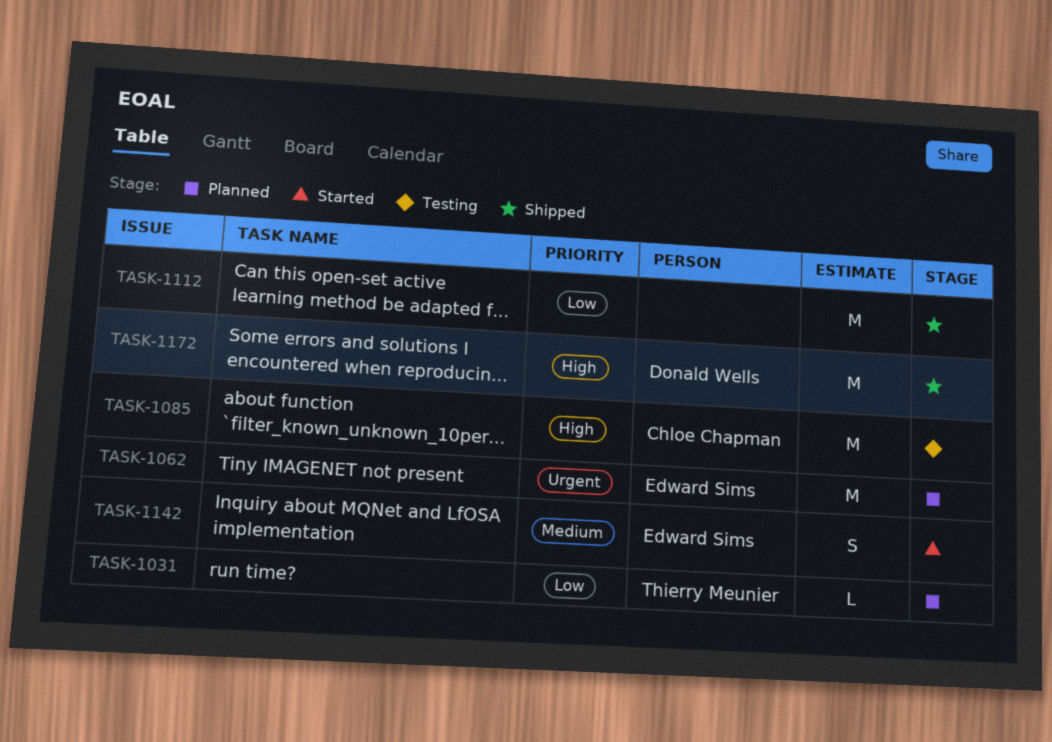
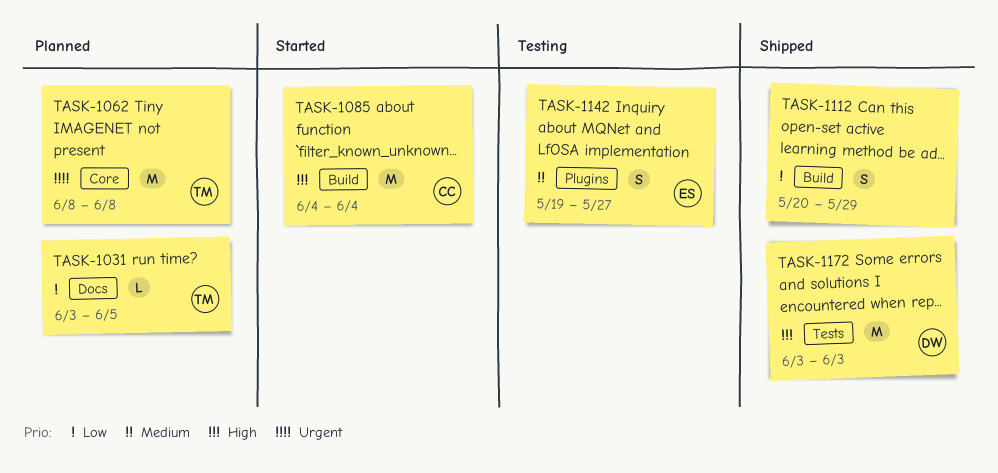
TASK-1062, owner: Edward Sims -> Thierry Meunier
TASK-1085, status: Testing -> Started
TASK-1112, estimate: M -> S
TASK-1142, status: Started -> Testing

